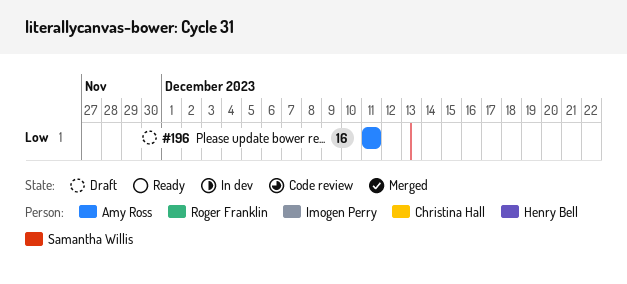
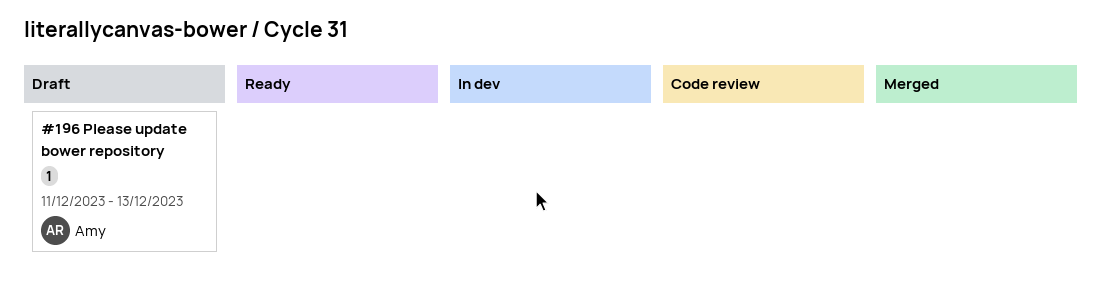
#196, estimate: 16 -> 1
#196, due: Dec 11 -> Dec 13

